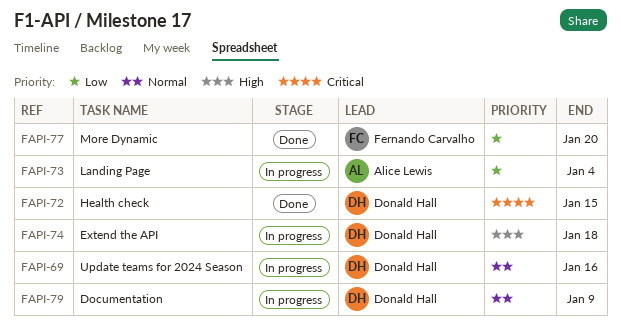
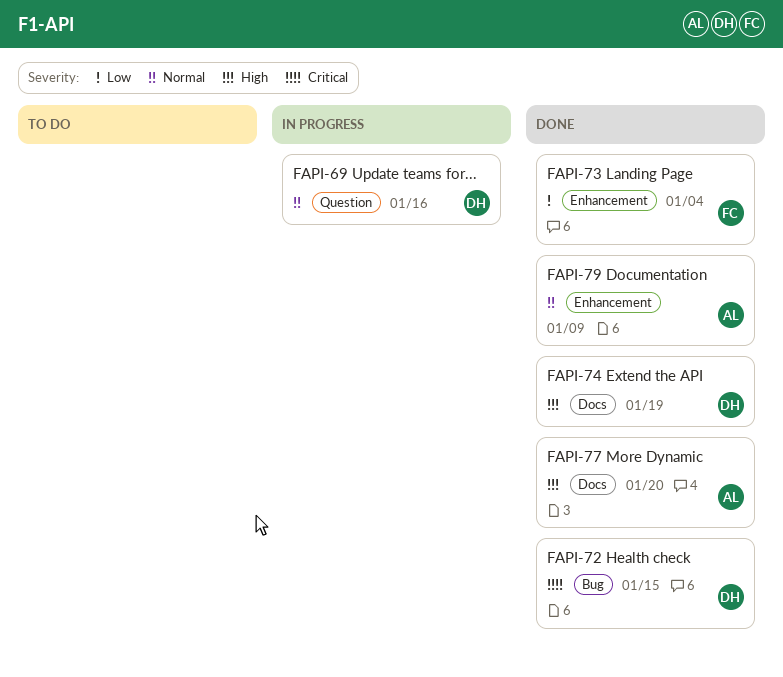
FAPI-73, status: In progress -> Done
FAPI-73, owner: Alice Lewis -> Fernando Carvalho
FAPI-74, status: In progress -> Done
FAPI-74, due: Jan 18 -> Jan 19
FAPI-77, owner: Fernando Carvalho -> Alice Lewis
FAPI-77, priority: Low -> High
FAPI-79, status: In progress -> Done
FAPI-79, owner: Donald Hall -> Alice Lewis

